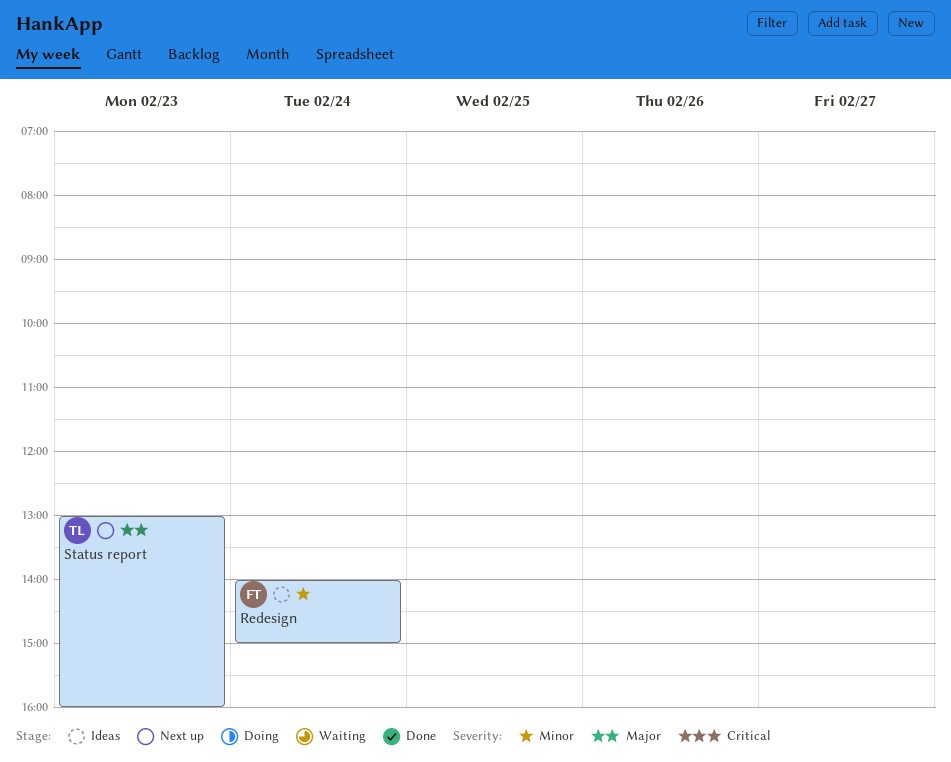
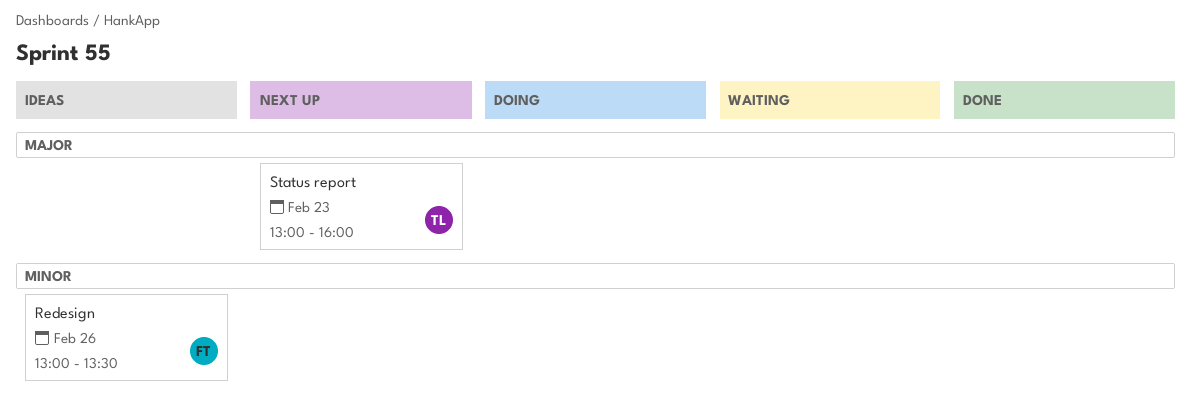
Redesign, day: Feb 24 -> Feb 26
Redesign, begins: 14:00 -> 13:00
Redesign, ends: 15:00 -> 13:30

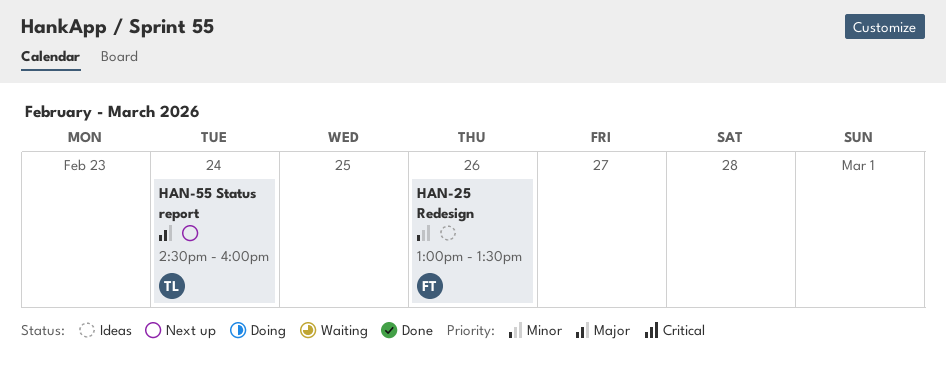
Status report, day: Feb 23 -> Feb 24
Status report, begins: 13:00 -> 14:30

